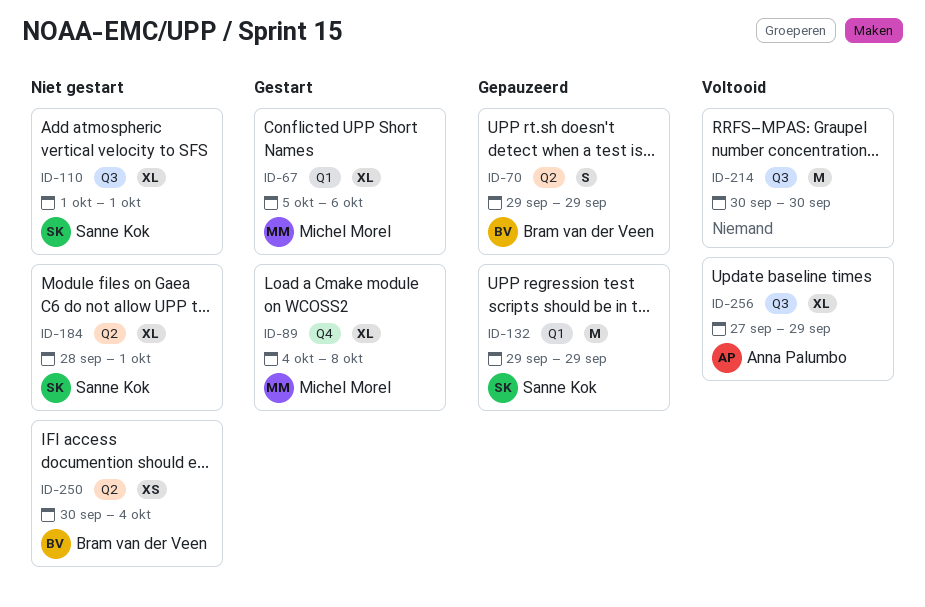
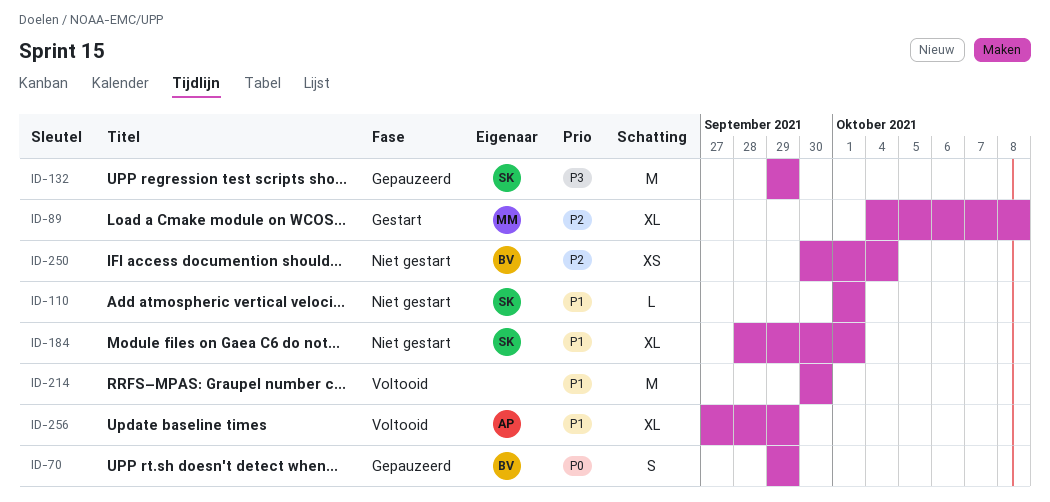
ID-67: present -> none
ID-110, estimate: XL -> L

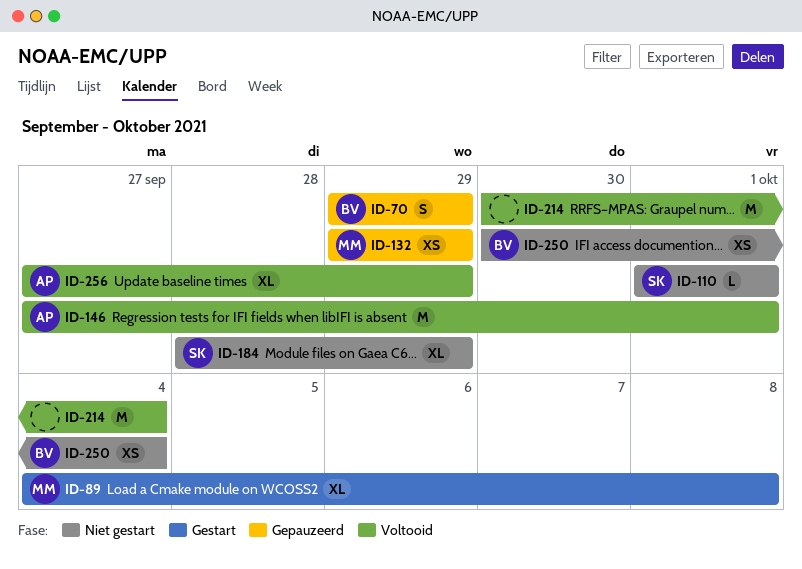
ID-132, owner: SK -> MM
ID-132, estimate: M -> XS
ID-146: none -> present
ID-184, due: Oct 1 -> Sep 29
ID-214, due: Sep 30 -> Oct 4

